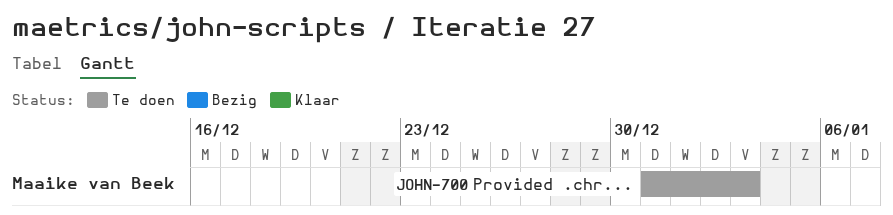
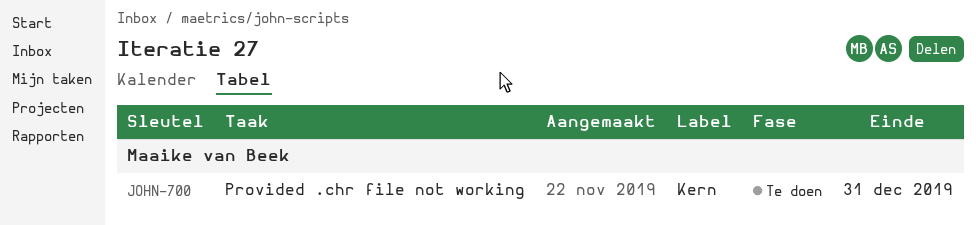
JOHN-700, due: Jan 3 -> Dec 31

